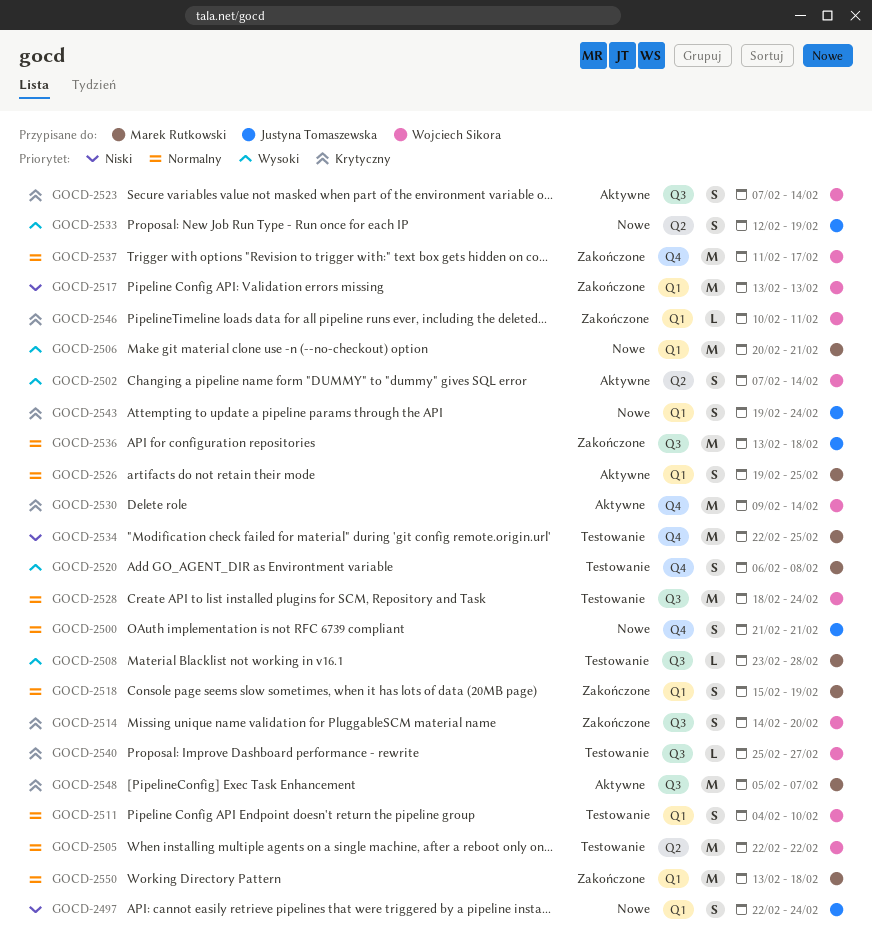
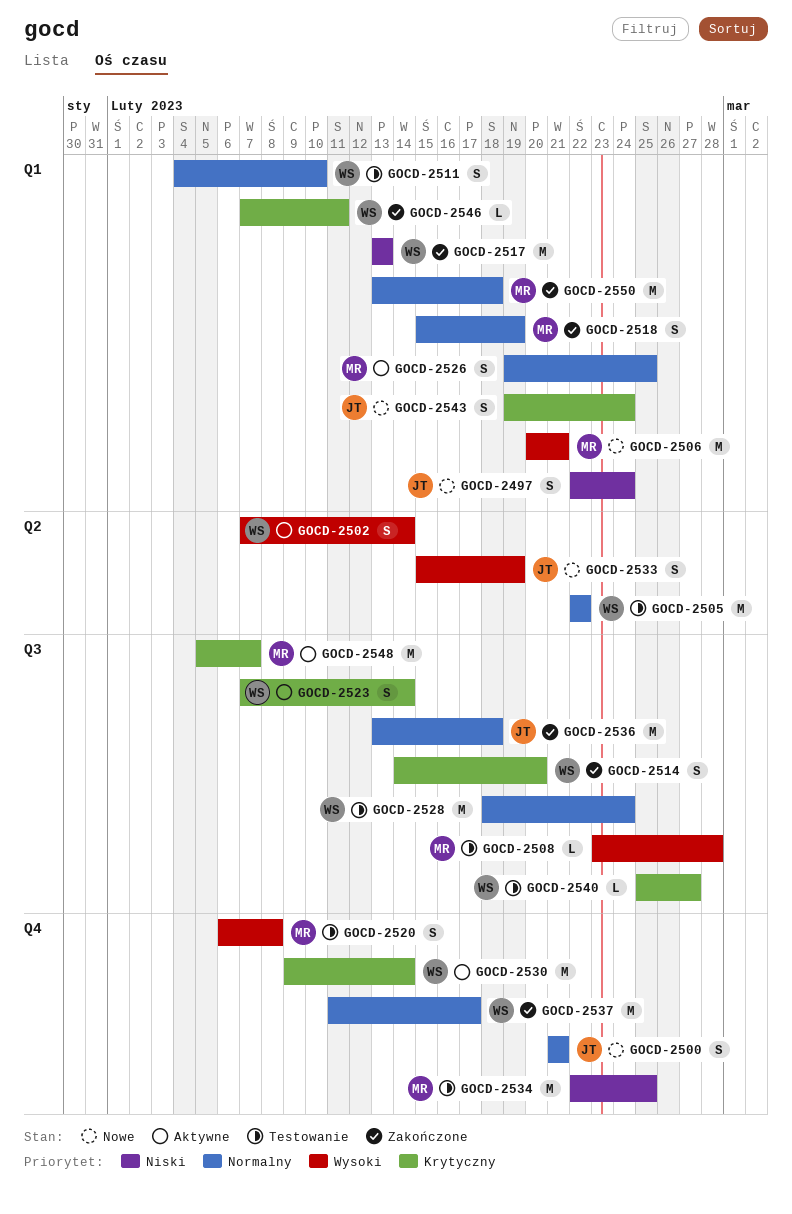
GOCD-2533, start: Feb 12 -> Feb 15
GOCD-2546, start: Feb 10 -> Feb 7

